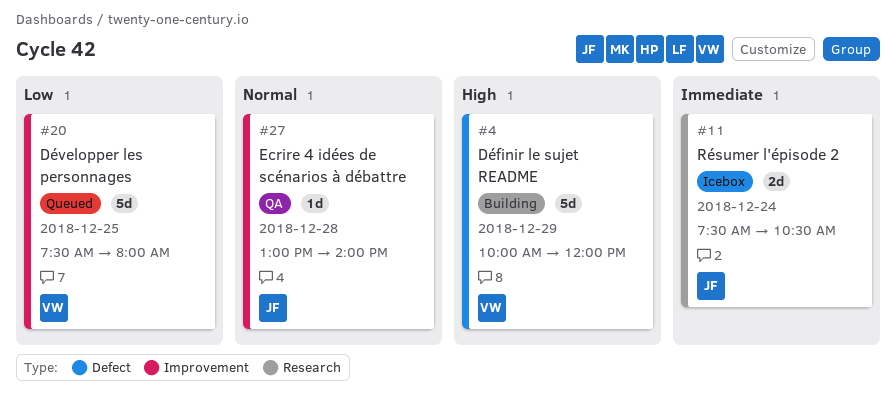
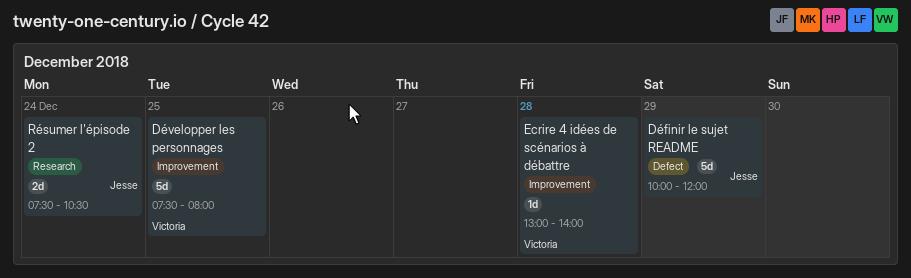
Définir le sujet README, owner: Victoria -> Jesse
Ecrire 4 idées de scénarios à débattre, owner: Jesse -> Victoria

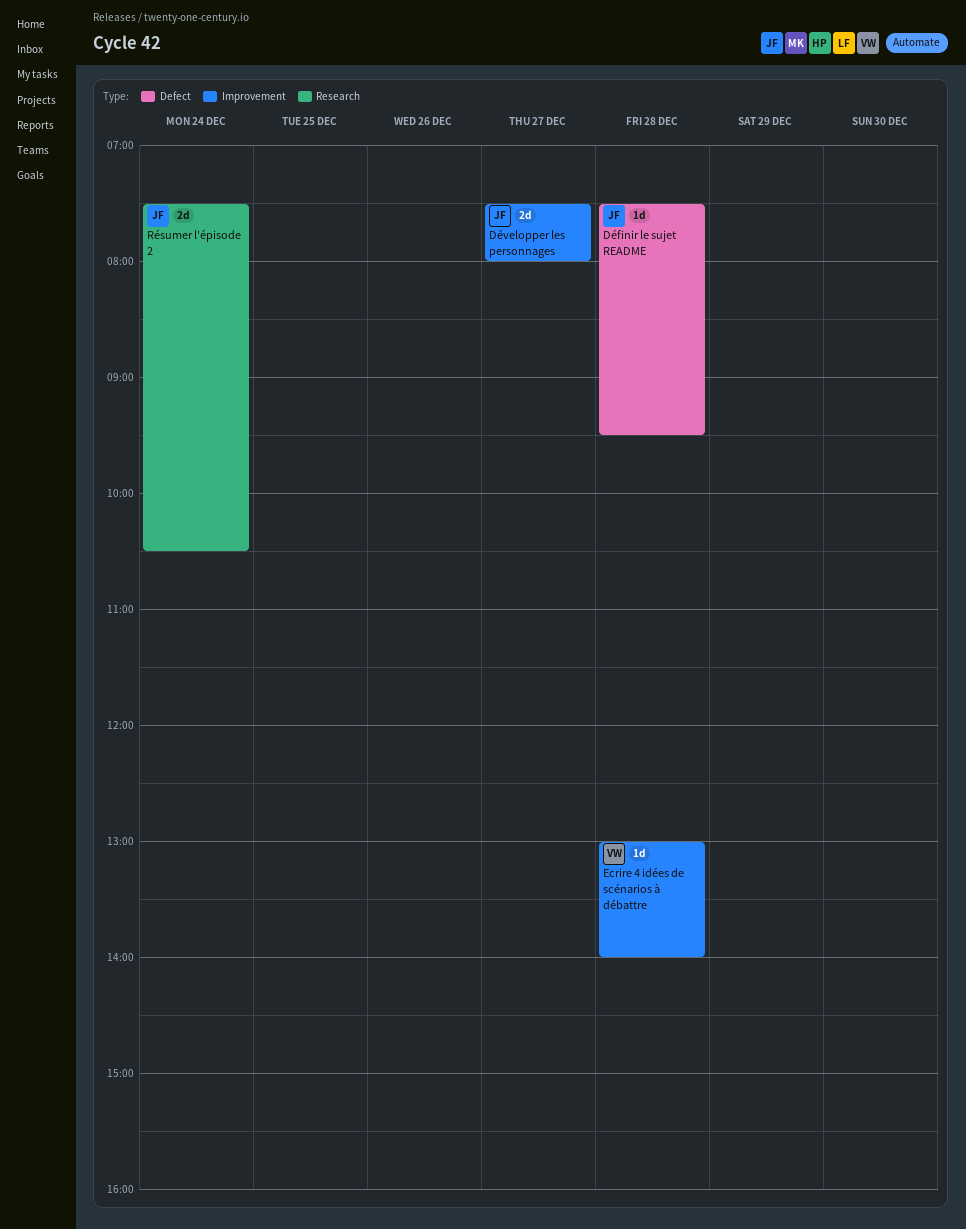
Définir le sujet README, estimate: 5d -> 1d
Définir le sujet README, day: Dec 29 -> Dec 28
Définir le sujet README, begins: 10:00 -> 07:30
Définir le sujet README, ends: 12:00 -> 09:30
Développer les personnages, owner: Victoria -> Jesse
Développer les personnages, estimate: 5d -> 2d
Développer les personnages, day: Dec 25 -> Dec 27

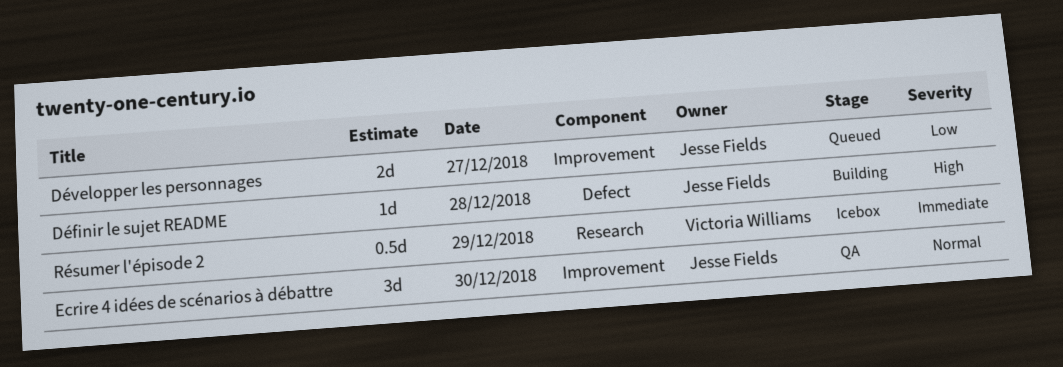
Ecrire 4 idées de scénarios à débattre, owner: Victoria Williams -> Jesse Fields
Ecrire 4 idées de scénarios à débattre, estimate: 1d -> 3d
Ecrire 4 idées de scénarios à débattre, day: Dec 28 -> Dec 30
Résumer l'épisode 2, owner: Jesse Fields -> Victoria Williams
Résumer l'épisode 2, estimate: 2d -> 0.5d
Résumer l'épisode 2, day: Dec 24 -> Dec 29

